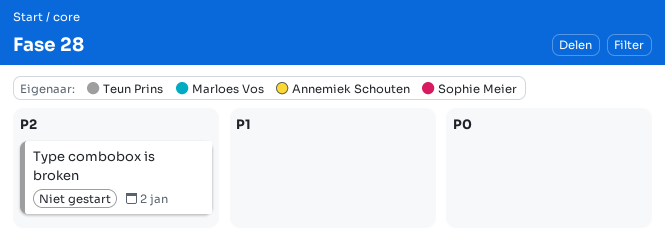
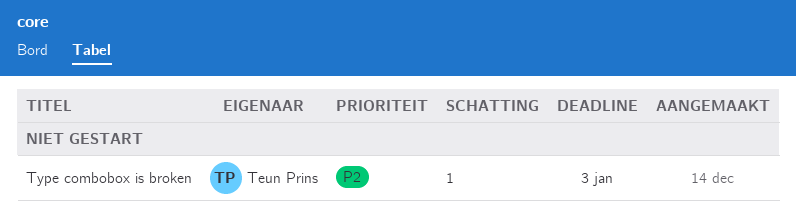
Type combobox is broken, due: Jan 2 -> Jan 3

